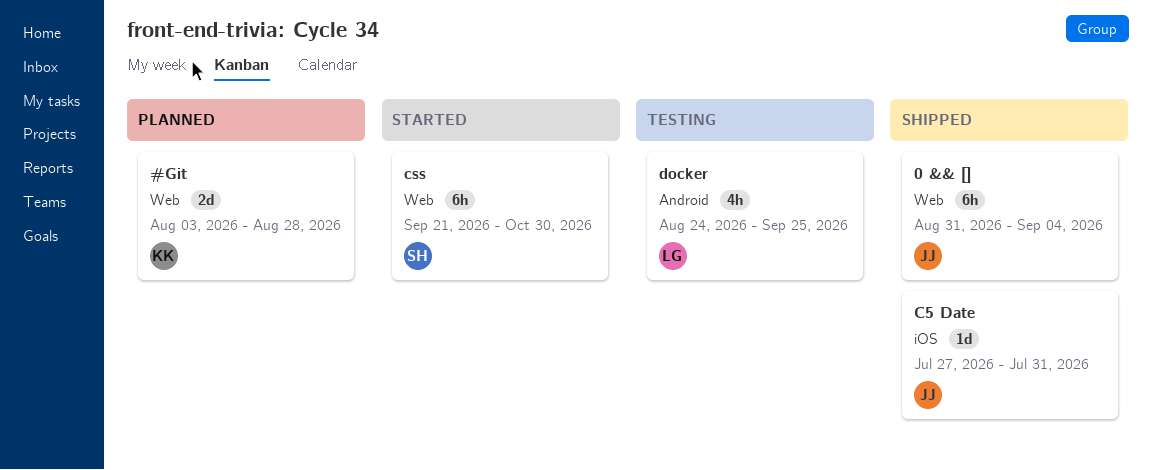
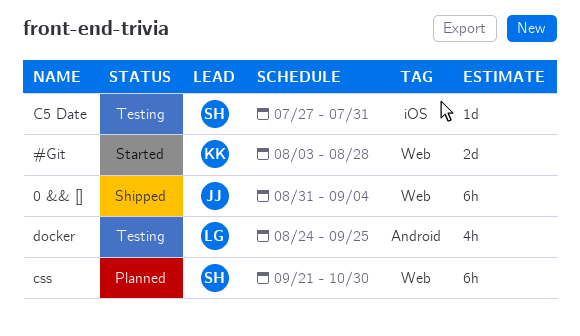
#Git, status: Planned -> Started
C5 Date, status: Shipped -> Testing
C5 Date, owner: JJ -> SH
css, status: Started -> Planned

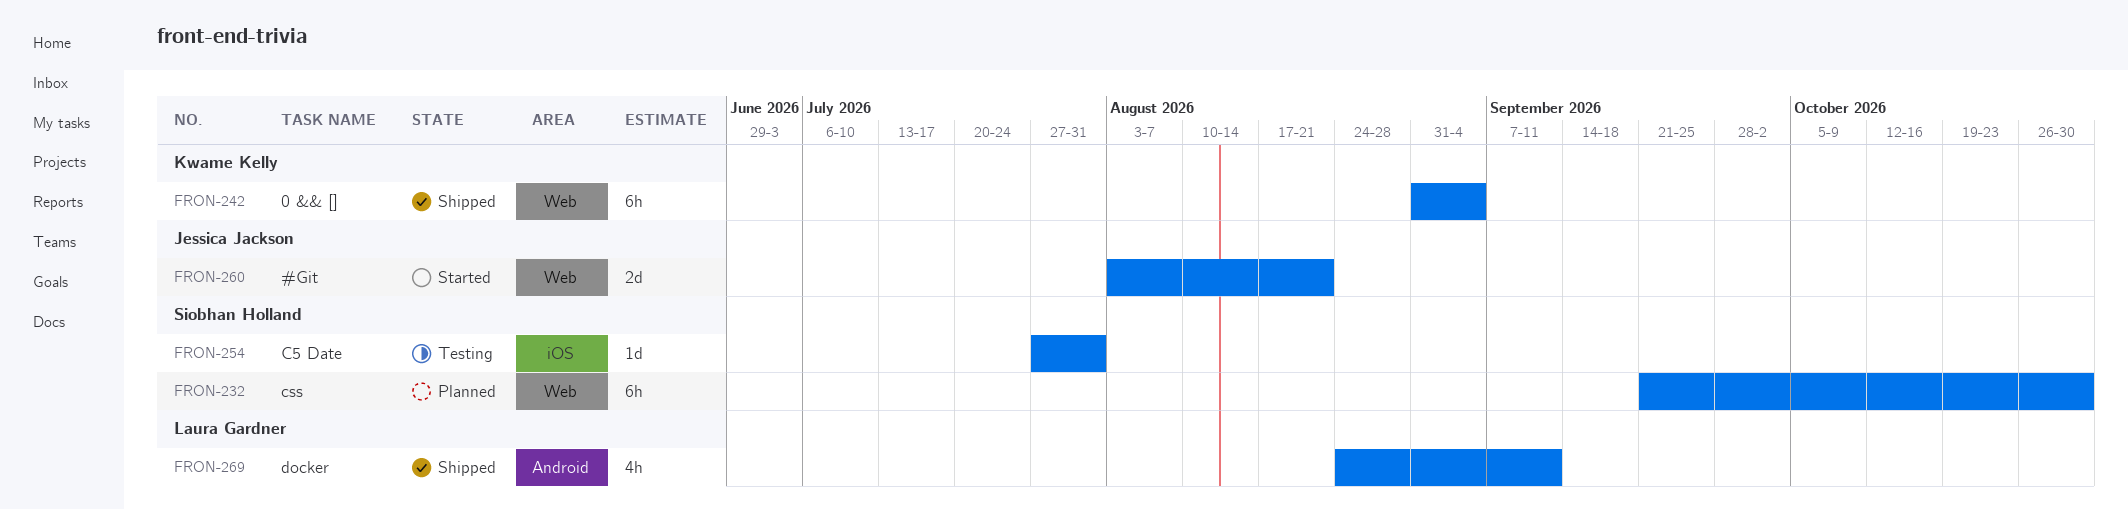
#Git, owner: Kwame Kelly -> Jessica Jackson
#Git, due: Aug 28 -> Aug 21
0 && [], owner: Jessica Jackson -> Kwame Kelly
docker, status: Testing -> Shipped
docker, due: Sep 25 -> Sep 11

